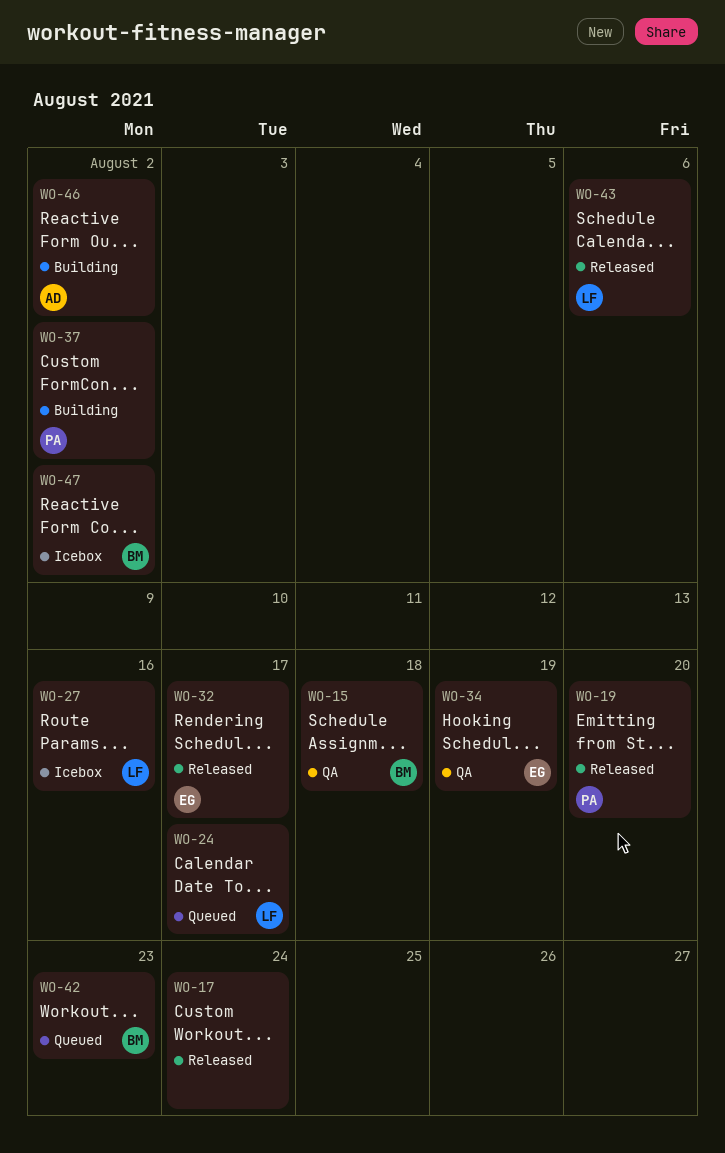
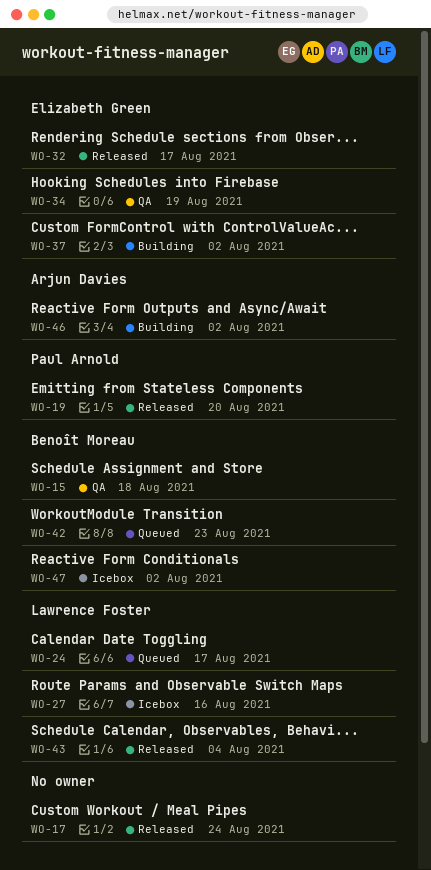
WO-37, owner: Paul Arnold -> Elizabeth Green
WO-43, due: Aug 6 -> Aug 4

